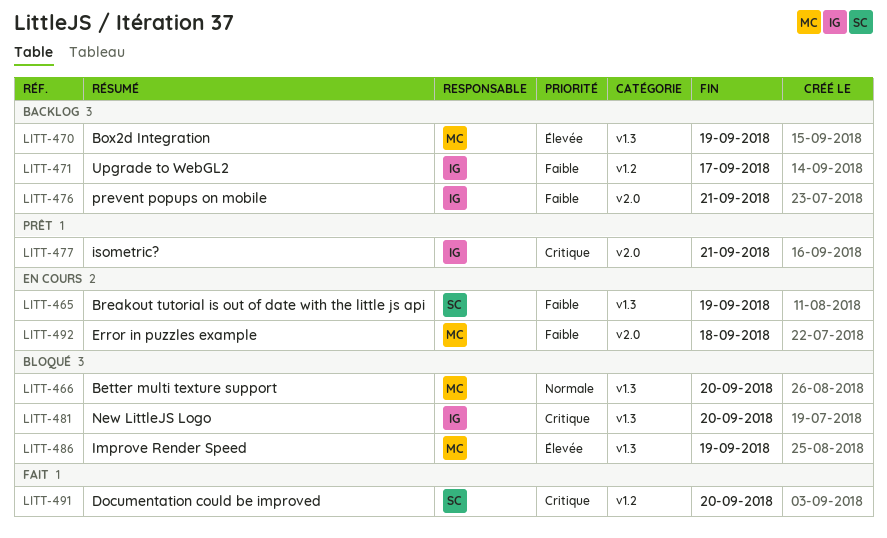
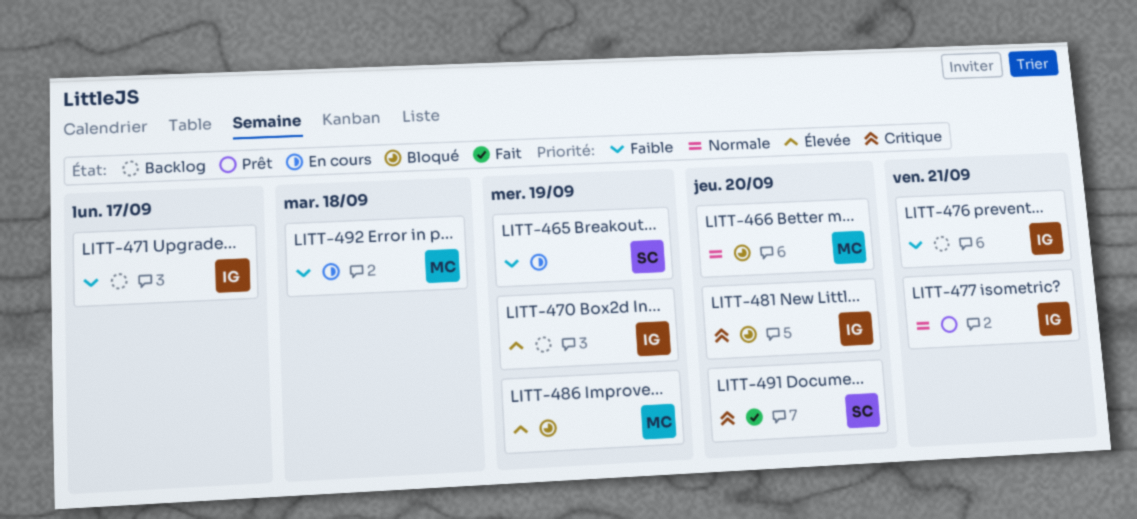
LITT-470, owner: MC -> IG
LITT-477, priority: Critique -> Normale

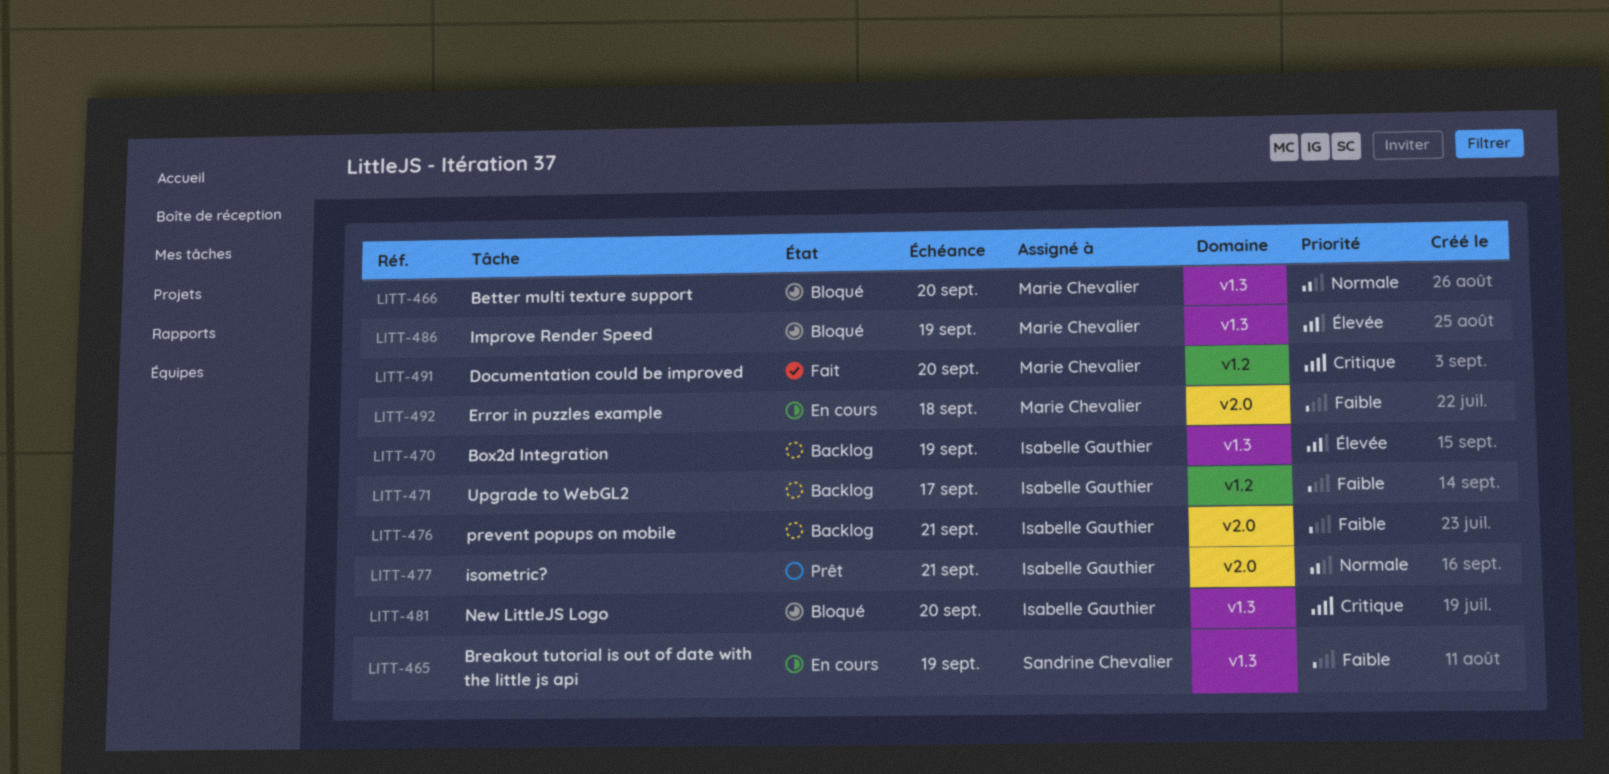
LITT-491, owner: Sandrine Chevalier -> Marie Chevalier

